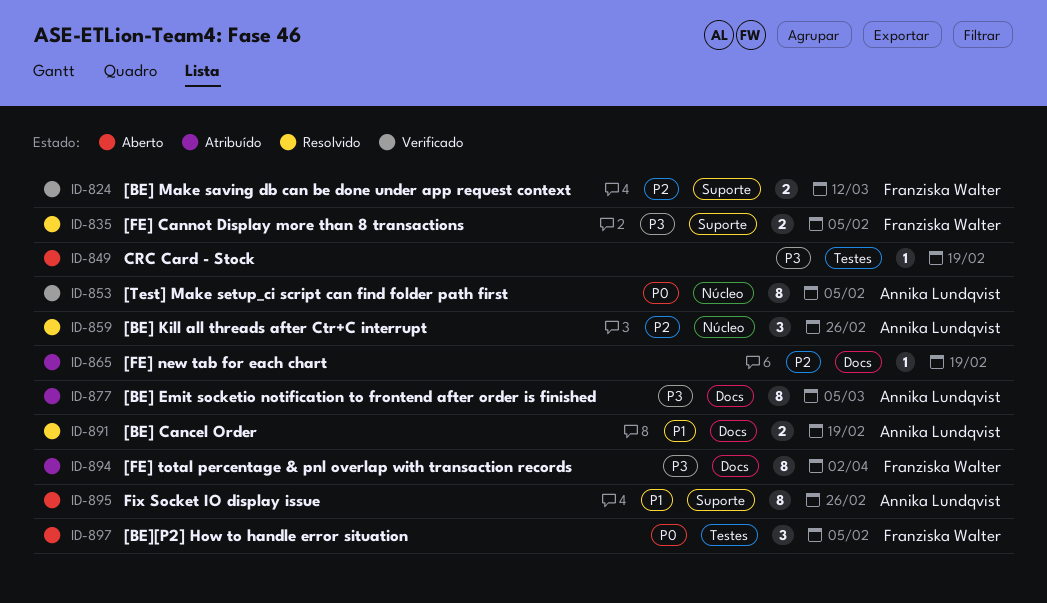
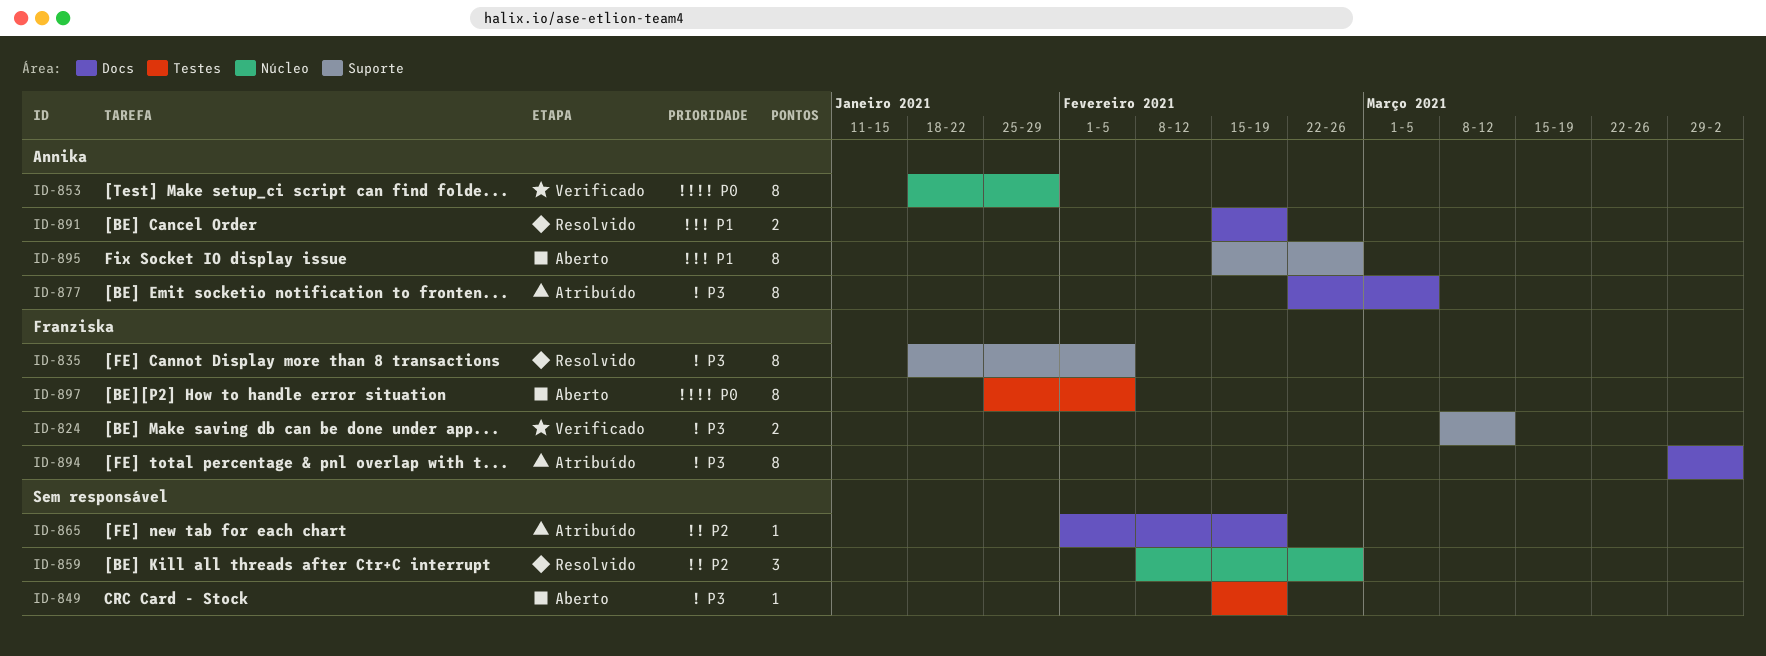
ID-824, priority: P2 -> P3
ID-835, estimate: 2 -> 8
ID-853, due: Feb 5 -> Jan 29
ID-859, owner: Annika Lundqvist -> none
ID-897, estimate: 3 -> 8

